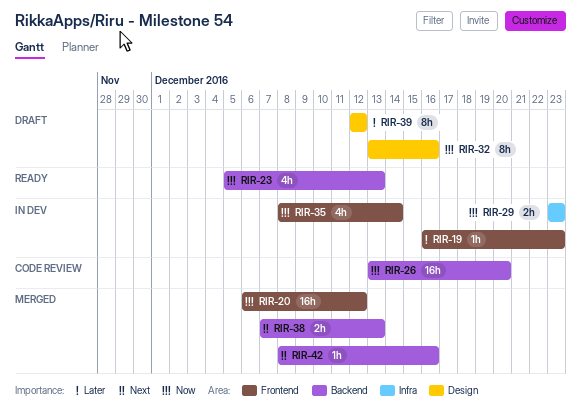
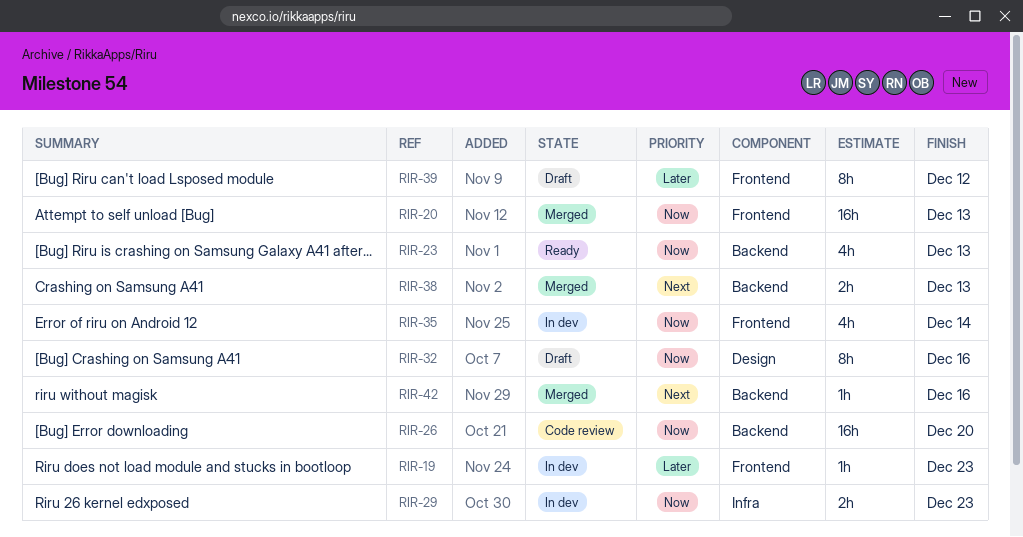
RIR-20, due: Dec 12 -> Dec 13
RIR-39, label: Design -> Frontend

